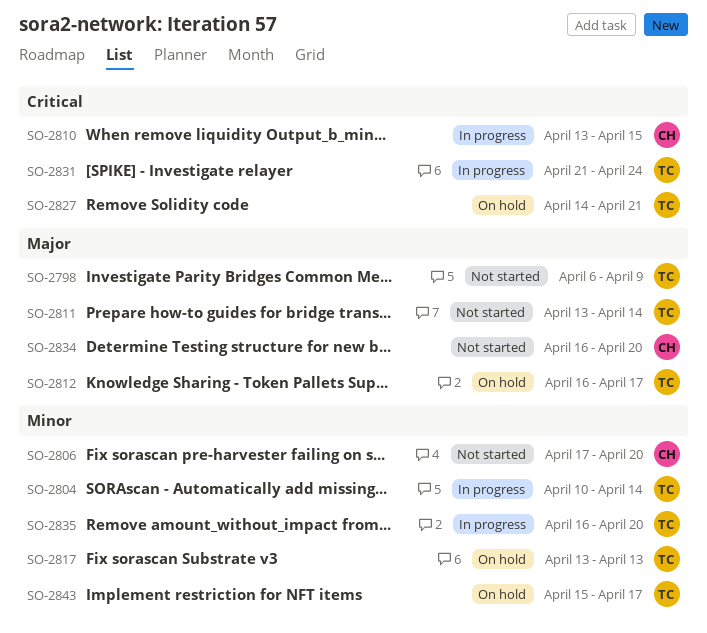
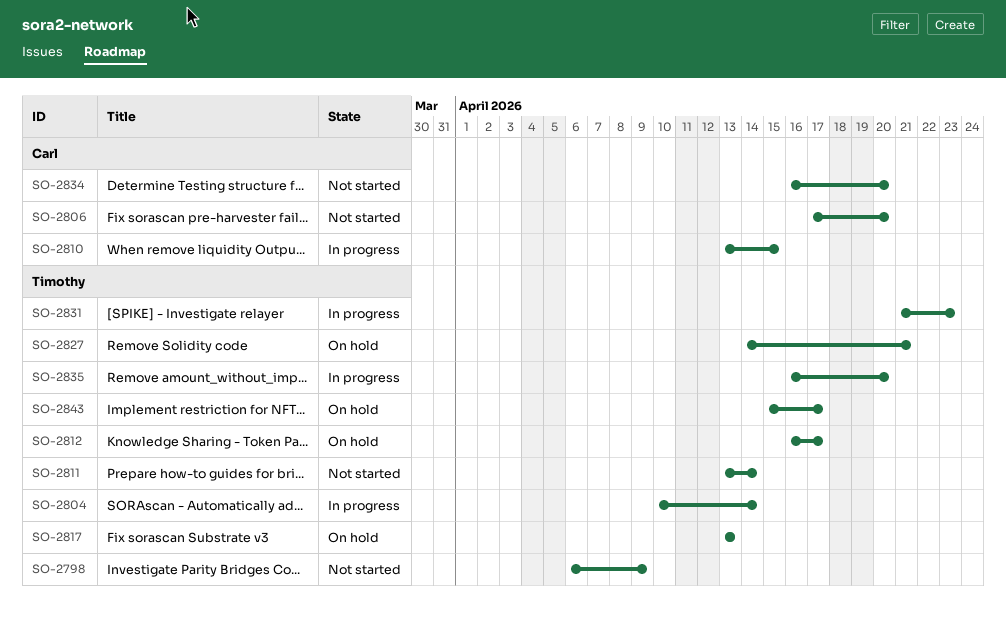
SO-2831, due: Apr 24 -> Apr 23

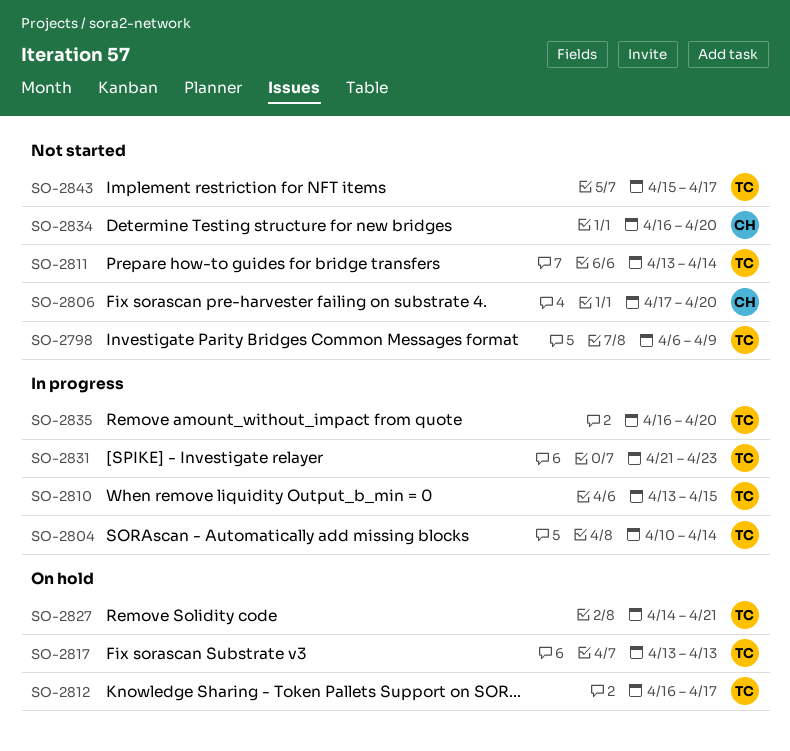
SO-2810, owner: Carl -> Timothy
SO-2843, status: On hold -> Not started

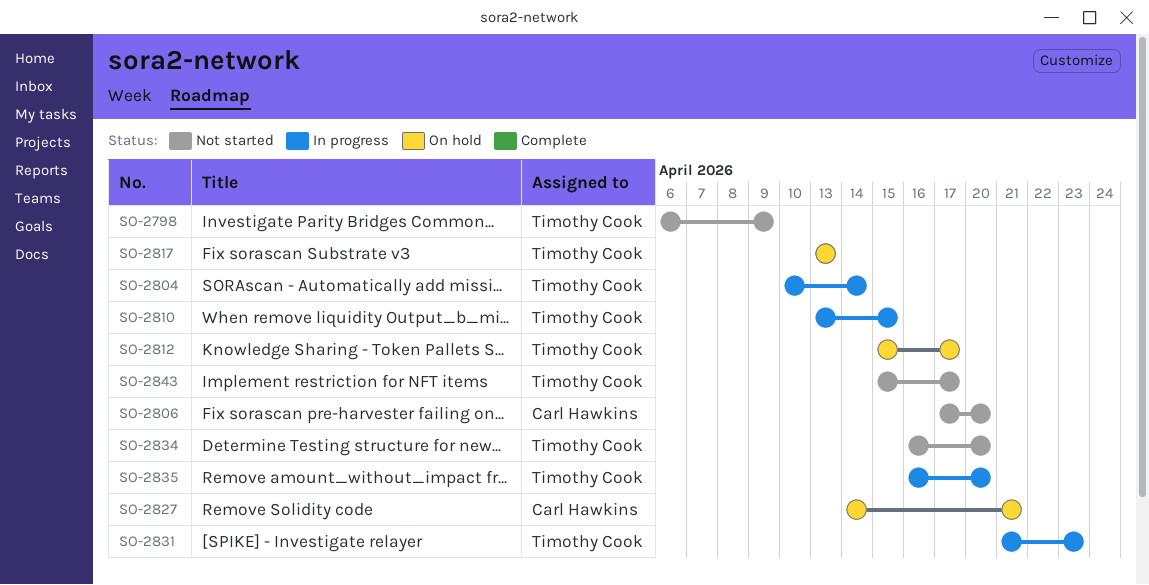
SO-2811: present -> none
SO-2812, start: Apr 16 -> Apr 15
SO-2827, owner: Timothy Cook -> Carl Hawkins
SO-2834, owner: Carl Hawkins -> Timothy Cook

